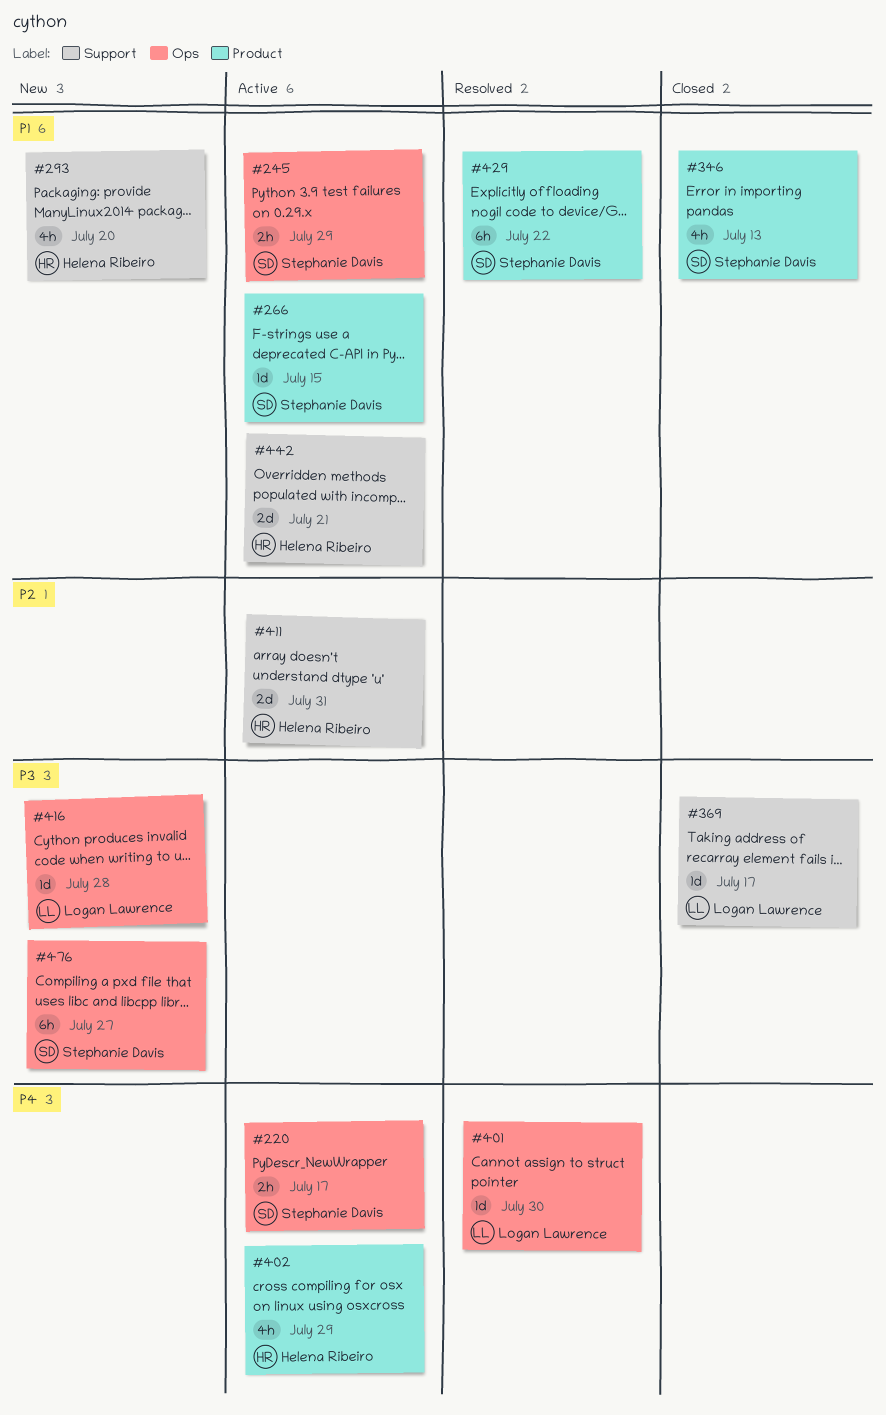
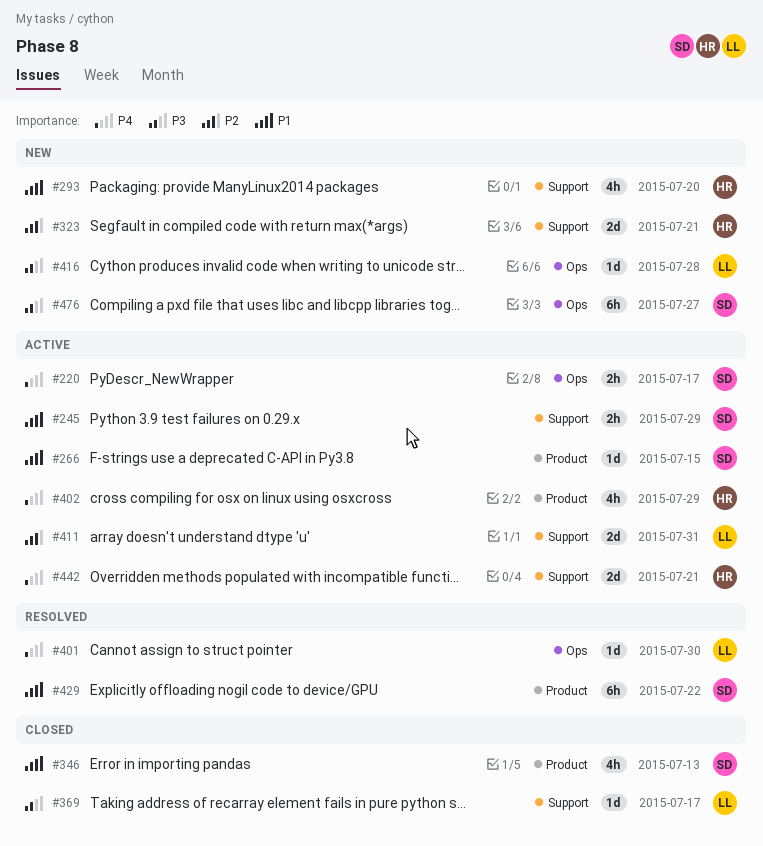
#245, label: Ops -> Support
#323: none -> present
#411, owner: Helena Ribeiro -> Logan Lawrence
#442, priority: P1 -> P4

